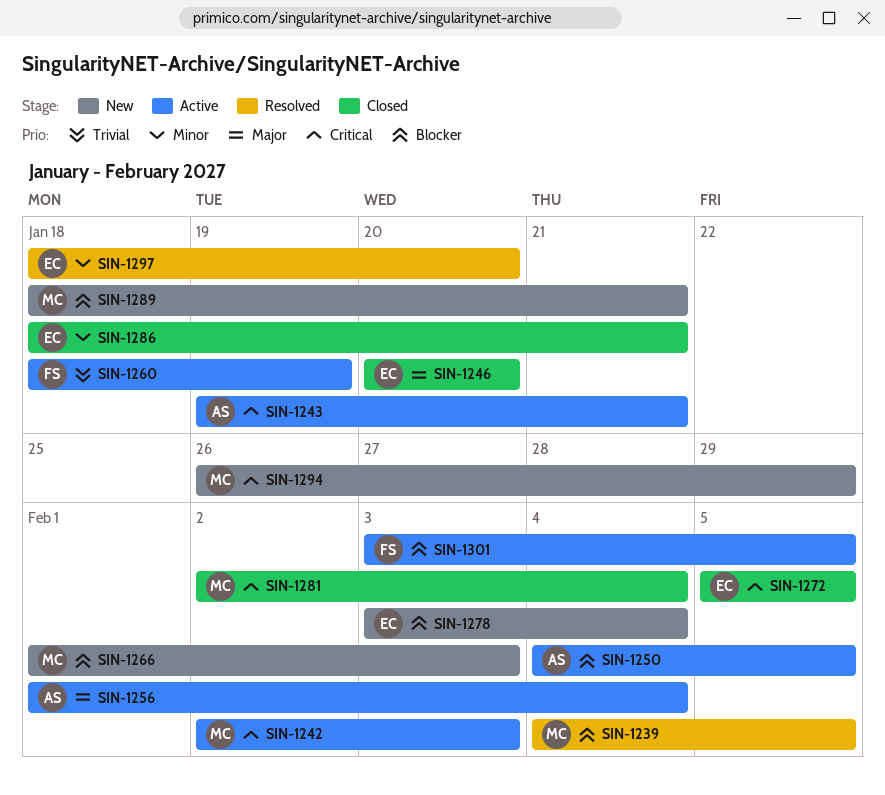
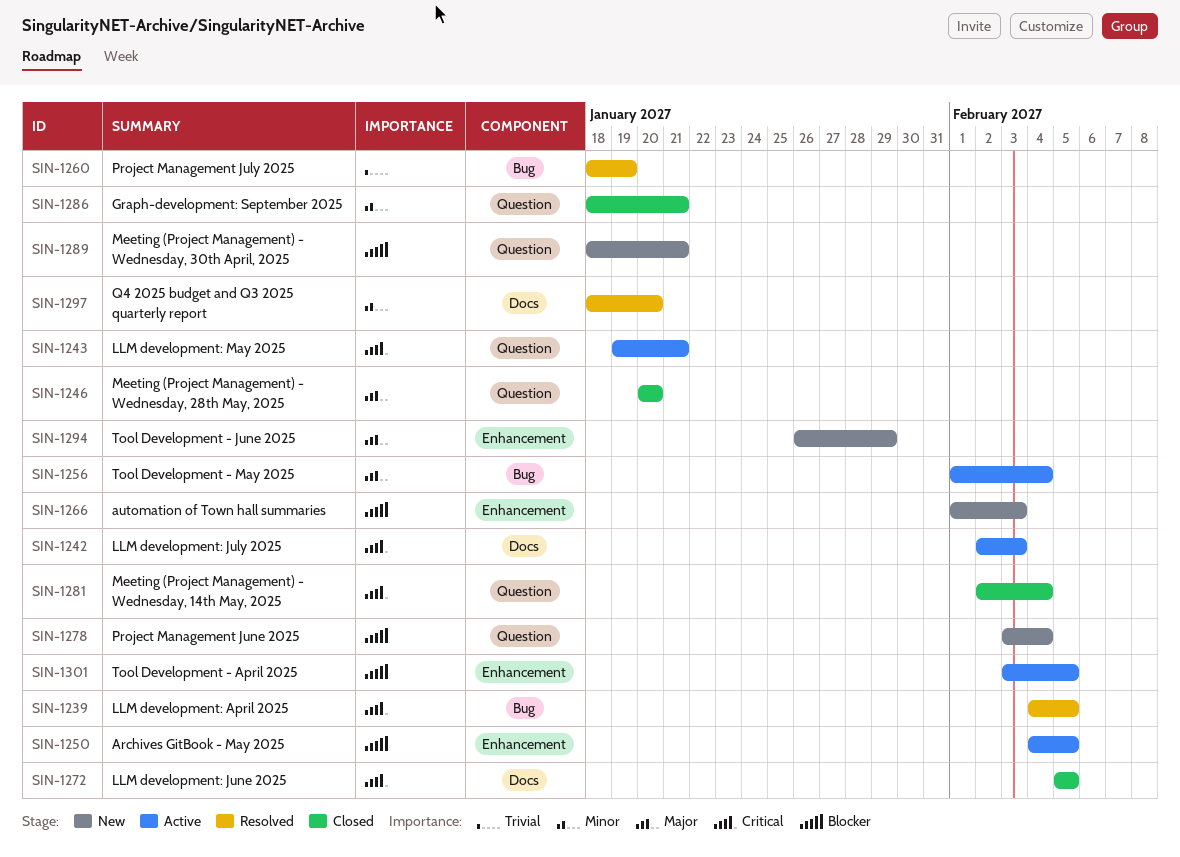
SIN-1239, priority: Blocker -> Critical
SIN-1260, status: Active -> Resolved
SIN-1294, priority: Critical -> Major

